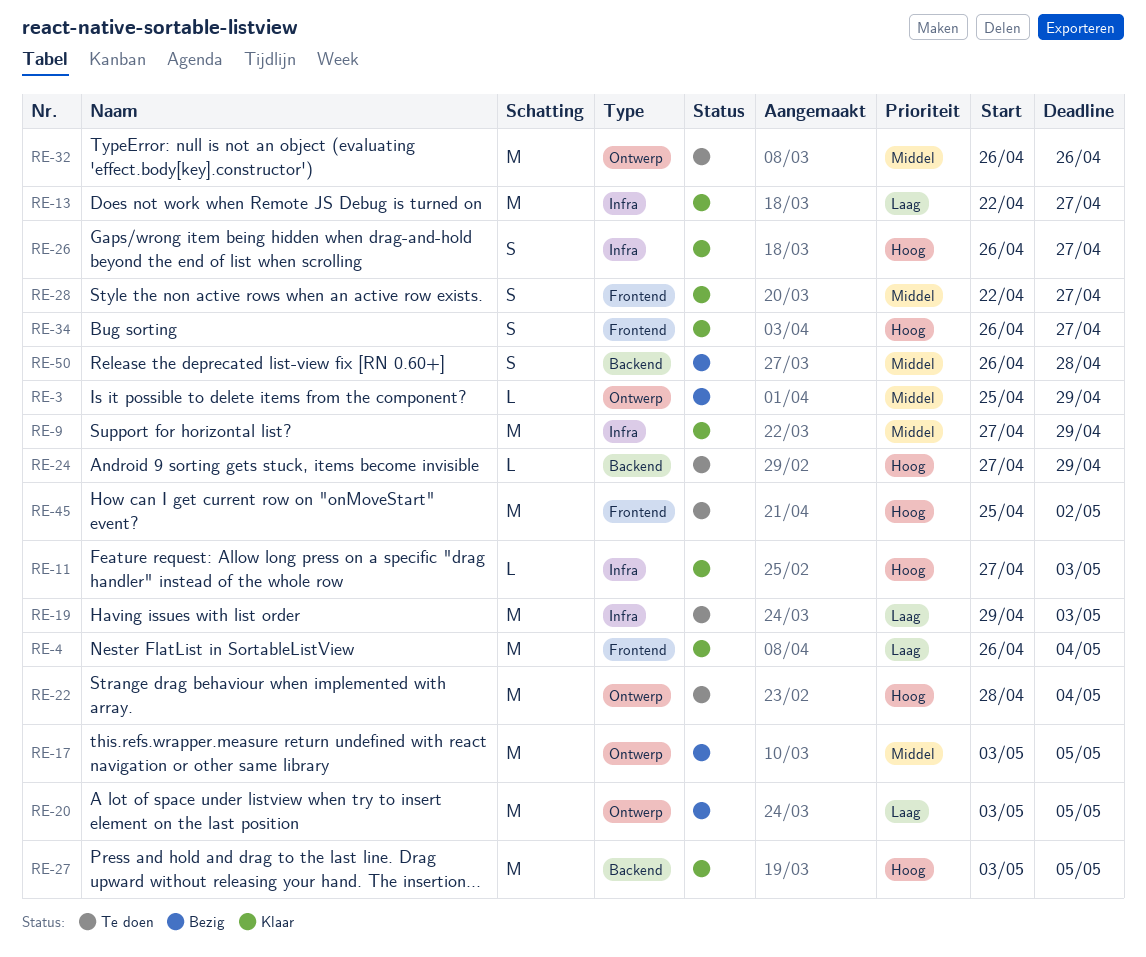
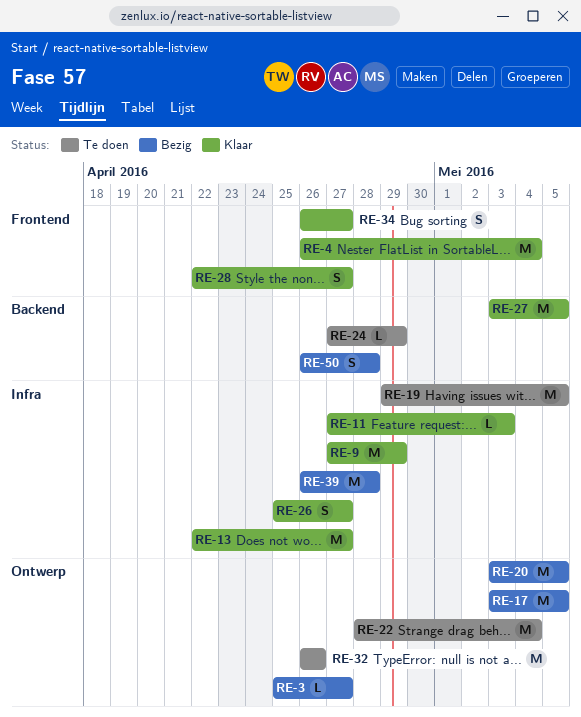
RE-3, due: Apr 29 -> Apr 27
RE-19, due: May 3 -> May 5
RE-26, start: Apr 26 -> Apr 25
RE-39: none -> present
RE-45: present -> none

